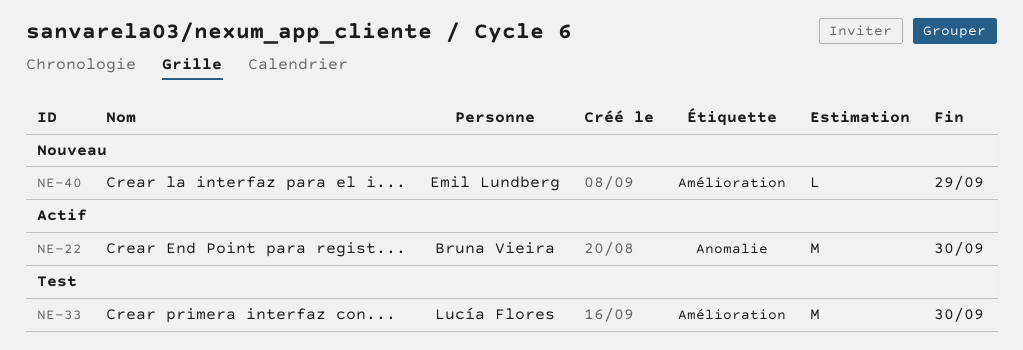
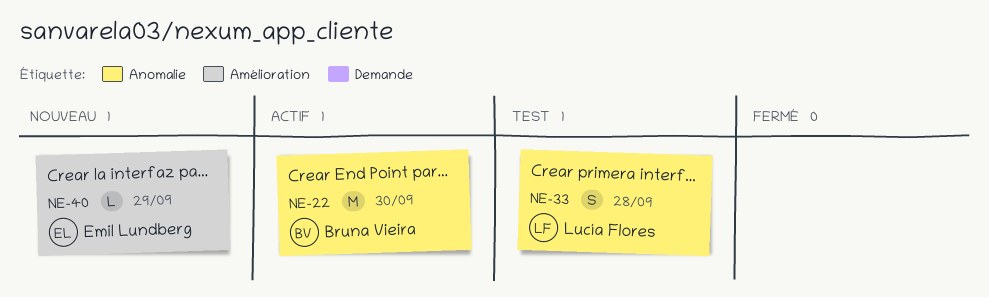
NE-33, label: Amélioration -> Anomalie
NE-33, estimate: M -> S
NE-33, due: Sep 30 -> Sep 28

